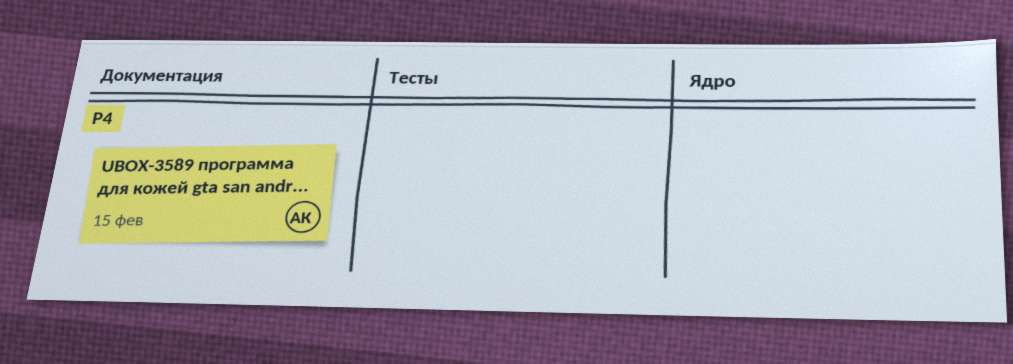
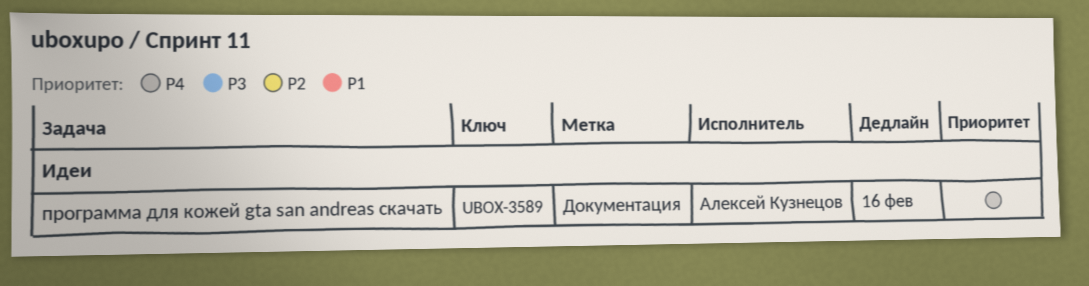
UBOX-3589, due: Feb 15 -> Feb 16

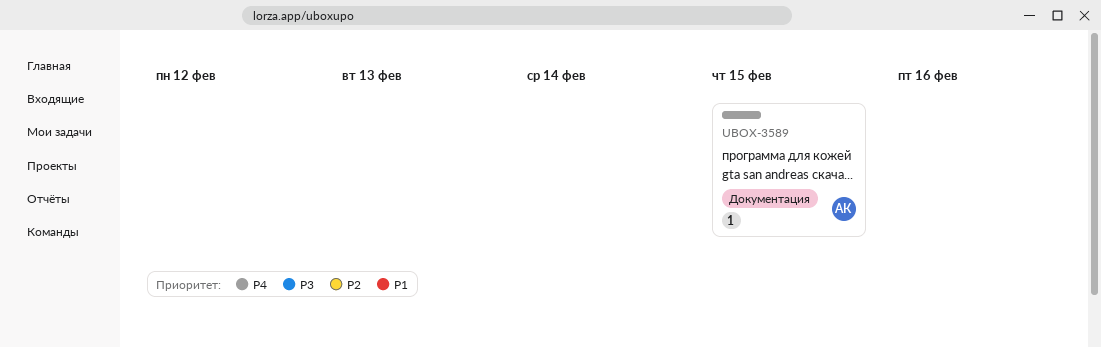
UBOX-3589, due: Feb 16 -> Feb 15

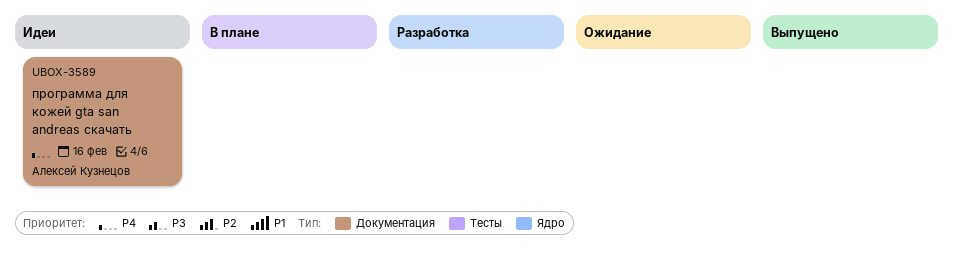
UBOX-3589, due: Feb 15 -> Feb 16

